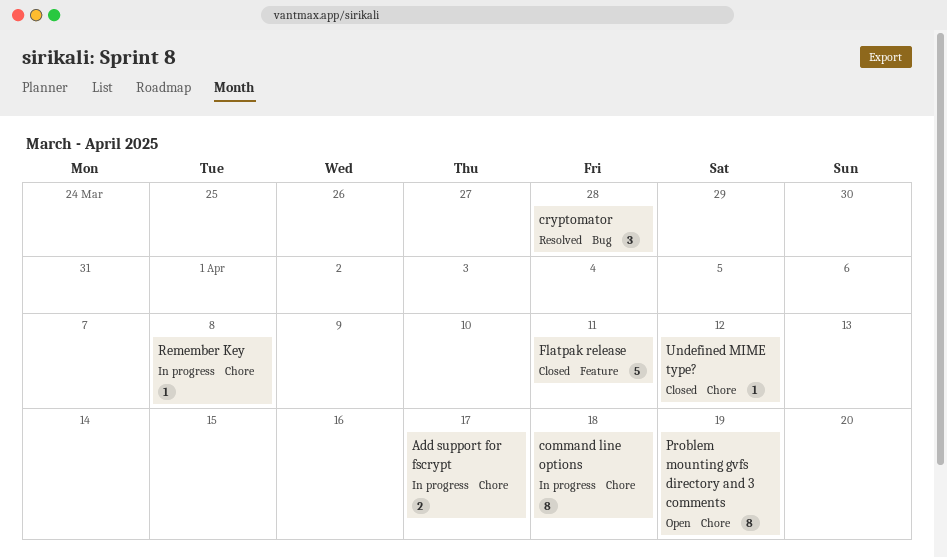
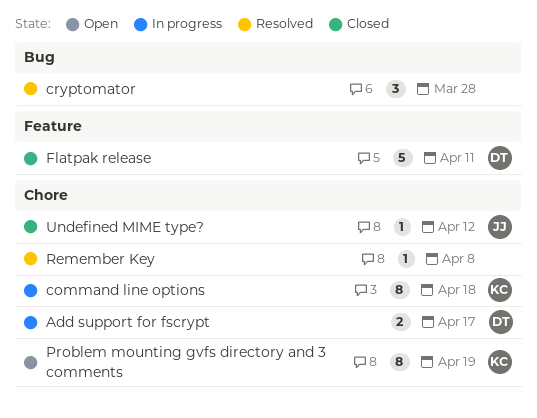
Remember Key, status: In progress -> Resolved

